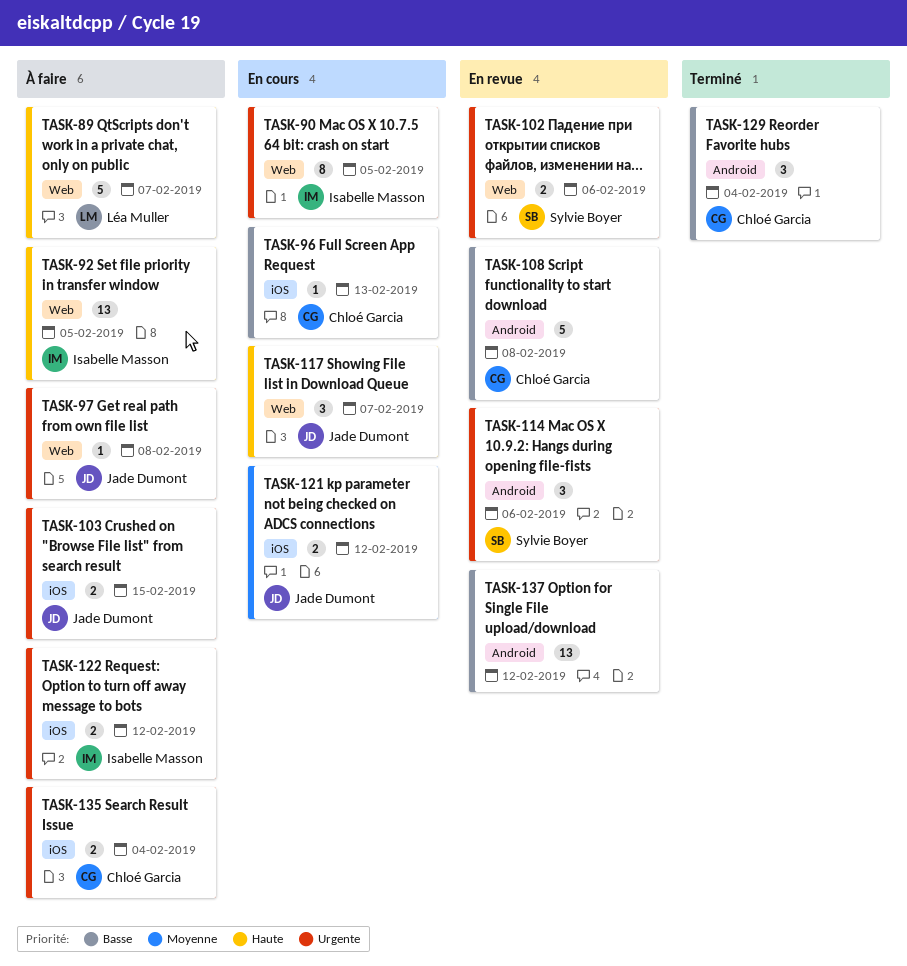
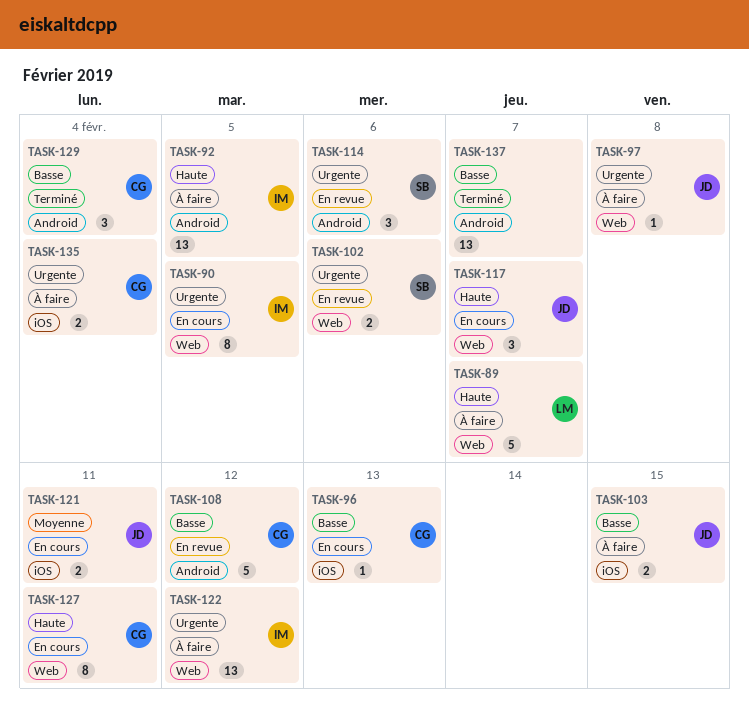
TASK-92, label: Web -> Android
TASK-103, priority: Urgente -> Basse
TASK-108, due: Feb 8 -> Feb 12
TASK-121, due: Feb 12 -> Feb 11
TASK-122, label: iOS -> Web
TASK-122, estimate: 2 -> 13
TASK-127: none -> present
TASK-137, status: En revue -> Terminé
TASK-137, due: Feb 12 -> Feb 7

